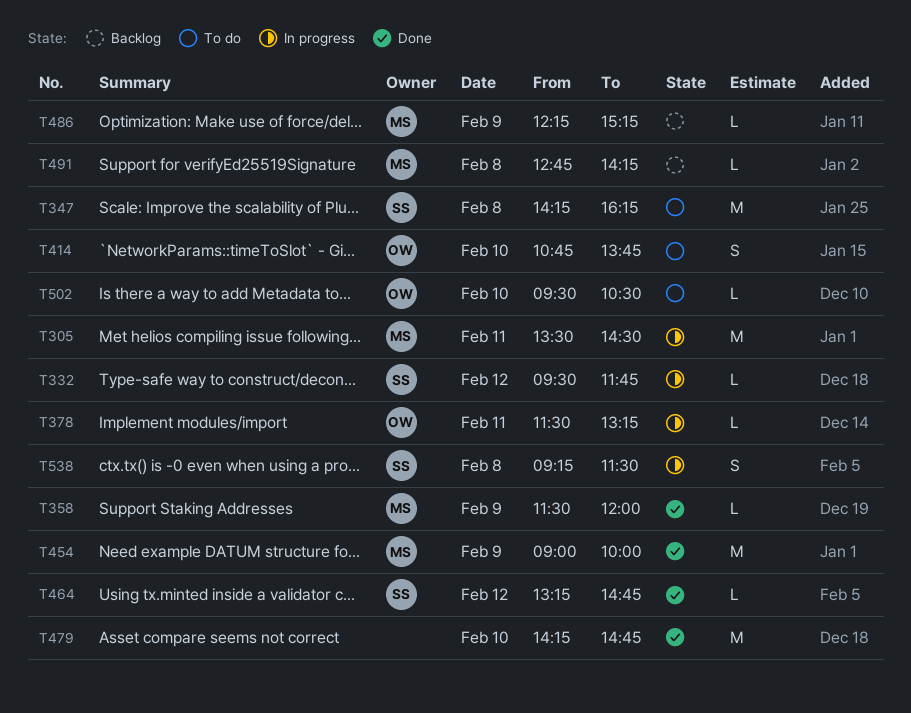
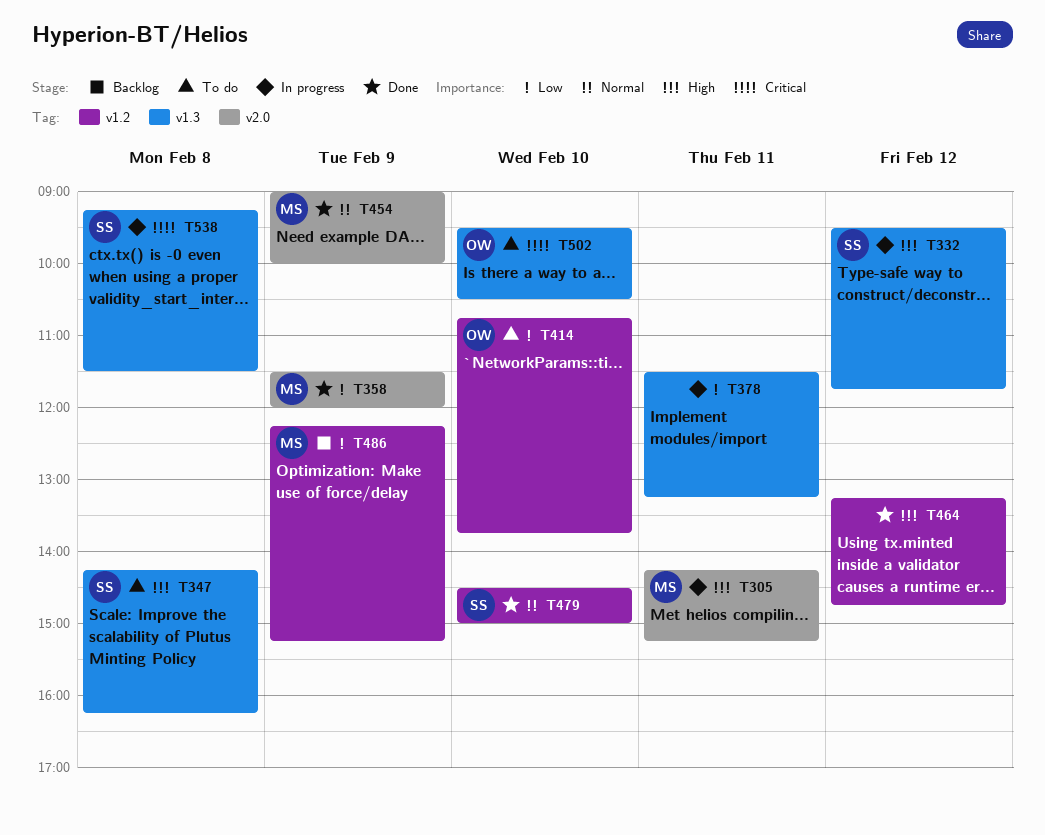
T305, begins: 13:30 -> 14:15
T305, ends: 14:30 -> 15:15
T378, owner: OW -> none
T464, owner: SS -> none
T479, owner: none -> SS
T479, begins: 14:15 -> 14:30
T479, ends: 14:45 -> 15:00
T491: present -> none

